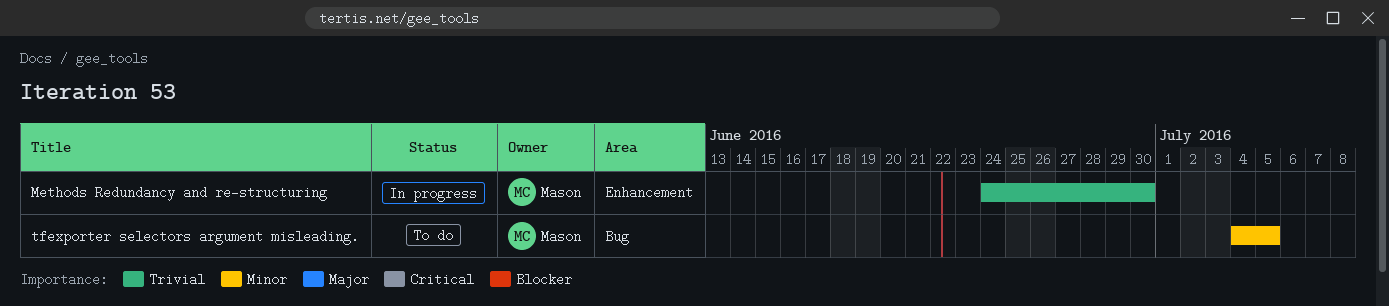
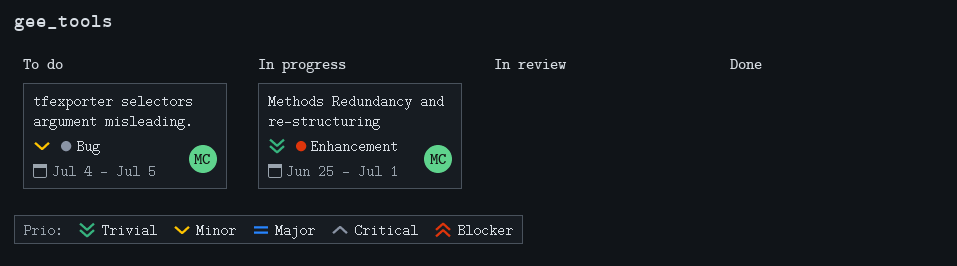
Methods Redundancy and re-structuring, start: Jun 24 -> Jun 25
Methods Redundancy and re-structuring, due: Jun 30 -> Jul 1

